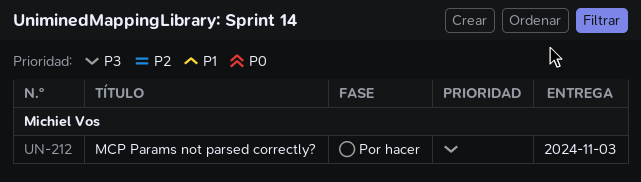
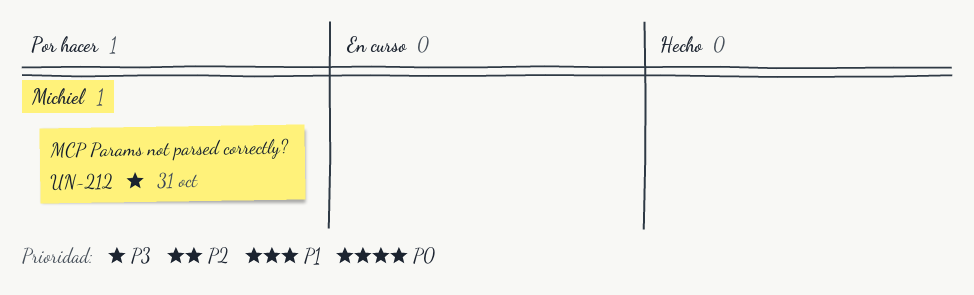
UN-212, due: Nov 3 -> Oct 31

